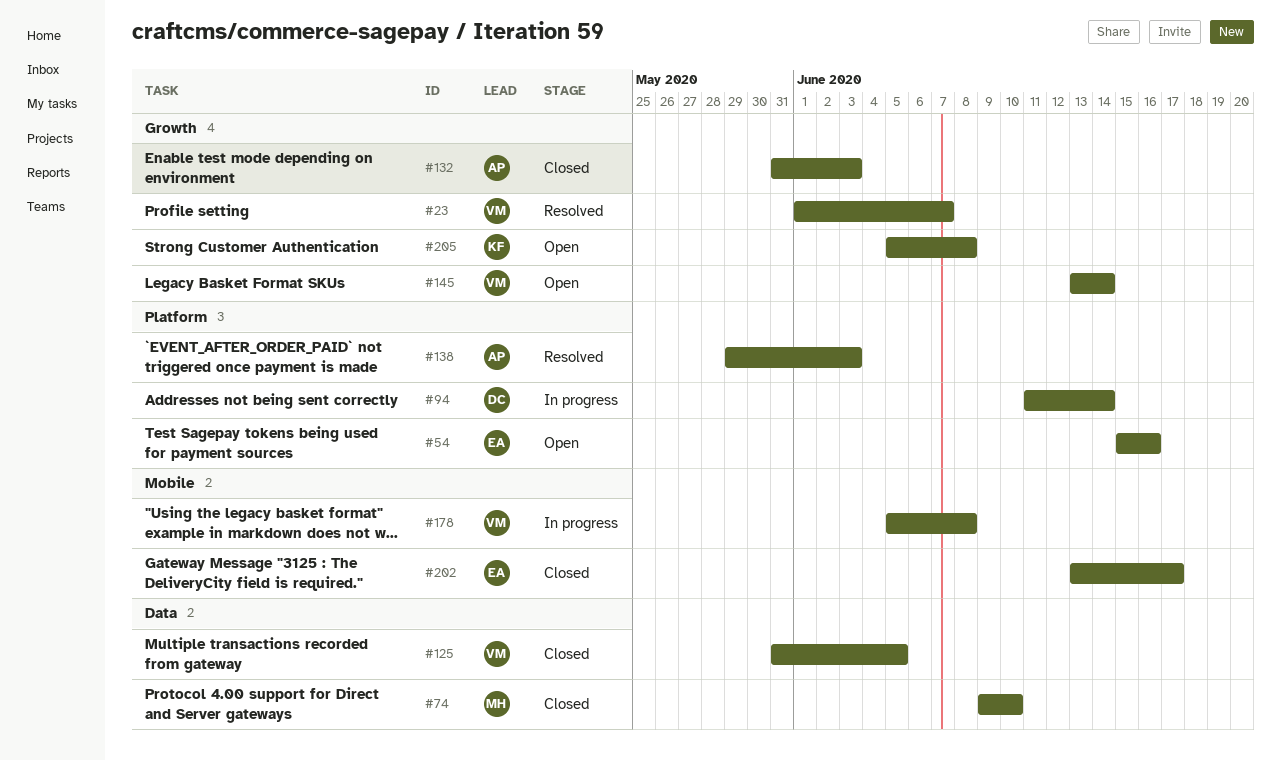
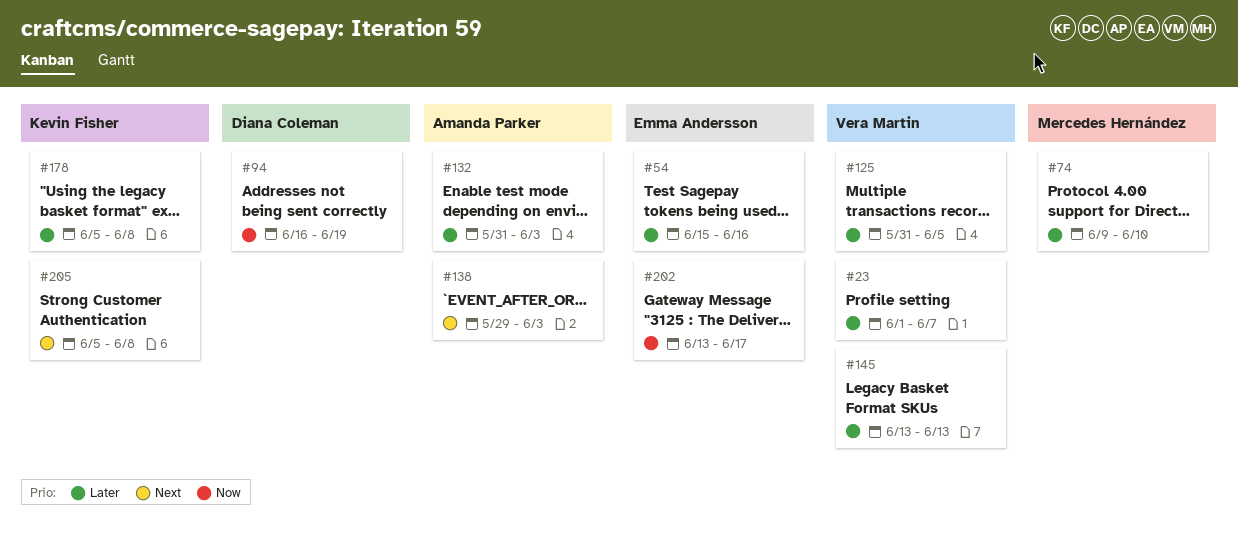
#94, start: Jun 11 -> Jun 16
#94, due: Jun 14 -> Jun 19
#145, due: Jun 14 -> Jun 13
#178, owner: Vera Martin -> Kevin Fisher

